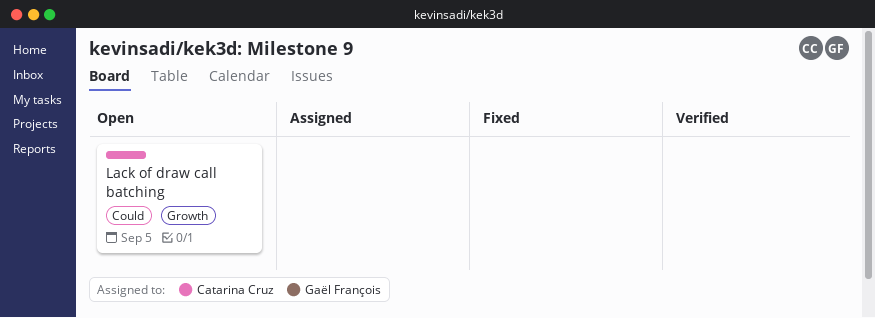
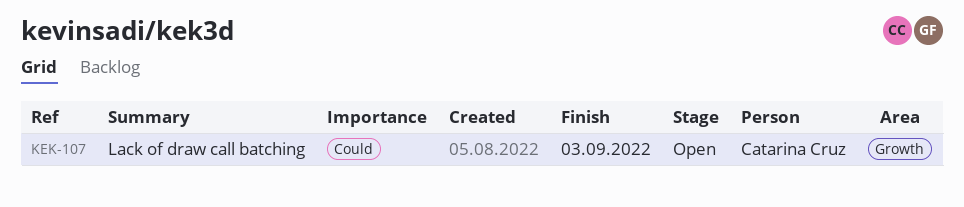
Lack of draw call batching, due: Sep 5 -> Sep 3

